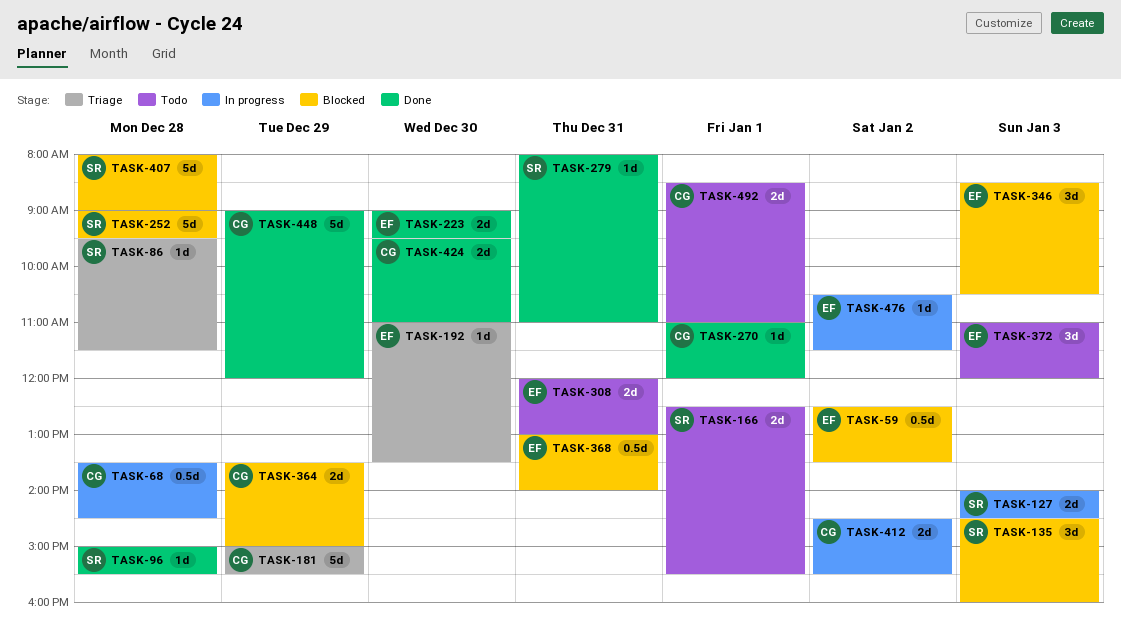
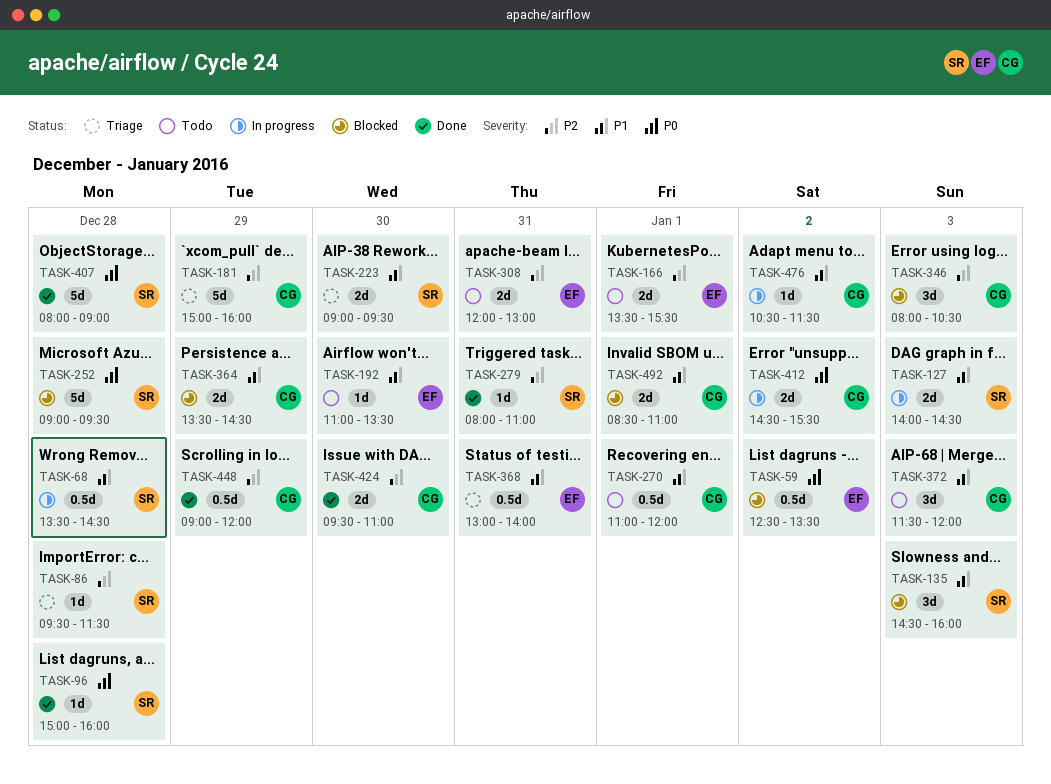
TASK-68, owner: CG -> SR
TASK-96, ends: 15:30 -> 16:00
TASK-166, owner: SR -> EF
TASK-166, begins: 12:30 -> 13:30
TASK-181, ends: 15:30 -> 16:00
TASK-192, status: Triage -> Todo
TASK-223, status: Done -> Triage
TASK-223, owner: EF -> SR
TASK-270, status: Done -> Todo
TASK-270, estimate: 1d -> 0.5d
TASK-346, owner: EF -> CG
TASK-346, begins: 08:30 -> 08:00
TASK-364, ends: 15:00 -> 14:30
TASK-368, status: Blocked -> Triage
TASK-372, owner: EF -> CG
TASK-372, begins: 11:00 -> 11:30
TASK-407, status: Blocked -> Done
TASK-448, estimate: 5d -> 0.5d
TASK-476, owner: EF -> CG
TASK-492, status: Todo -> Blocked

